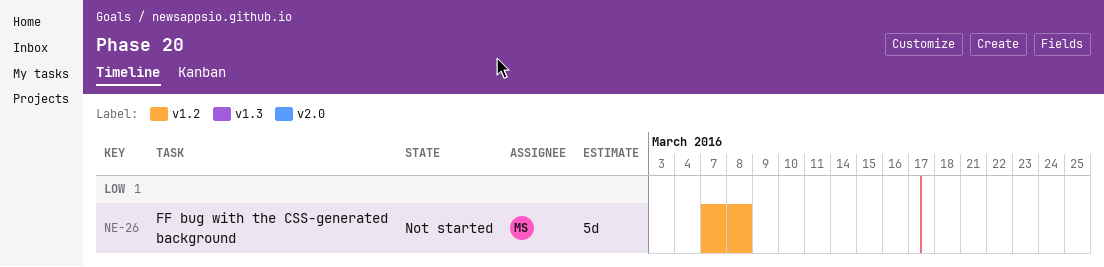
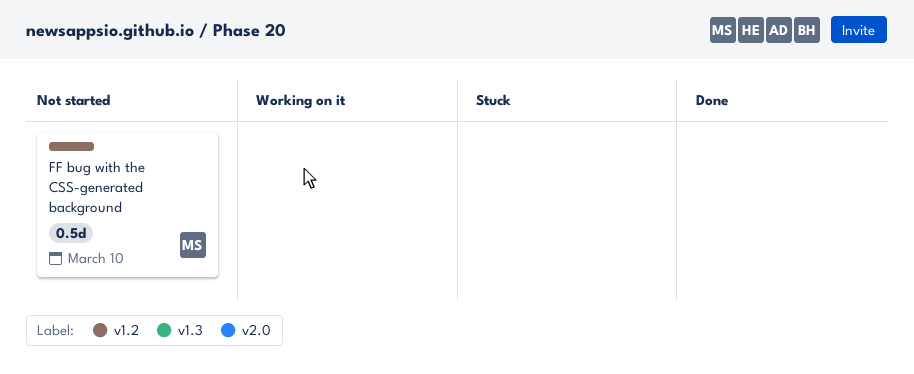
FF bug with the CSS-generated background, estimate: 5d -> 0.5d
FF bug with the CSS-generated background, due: Mar 8 -> Mar 10

